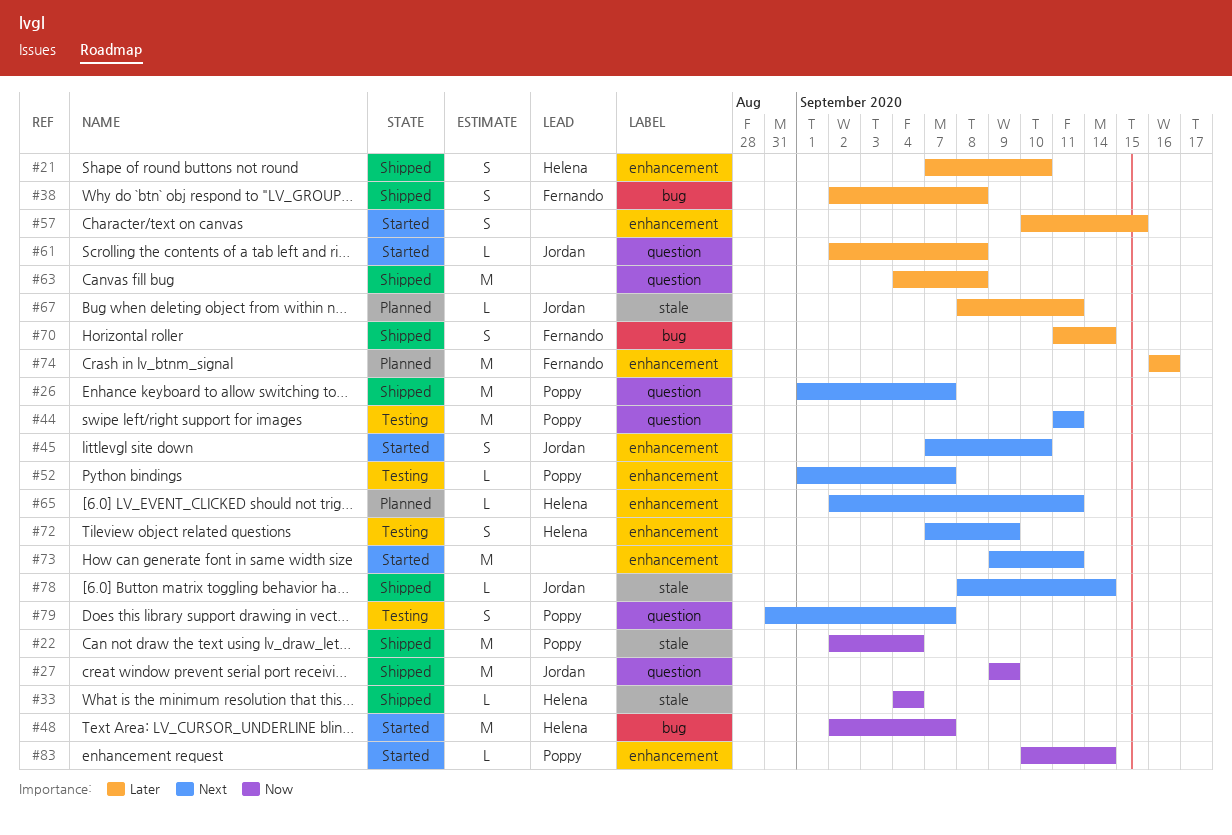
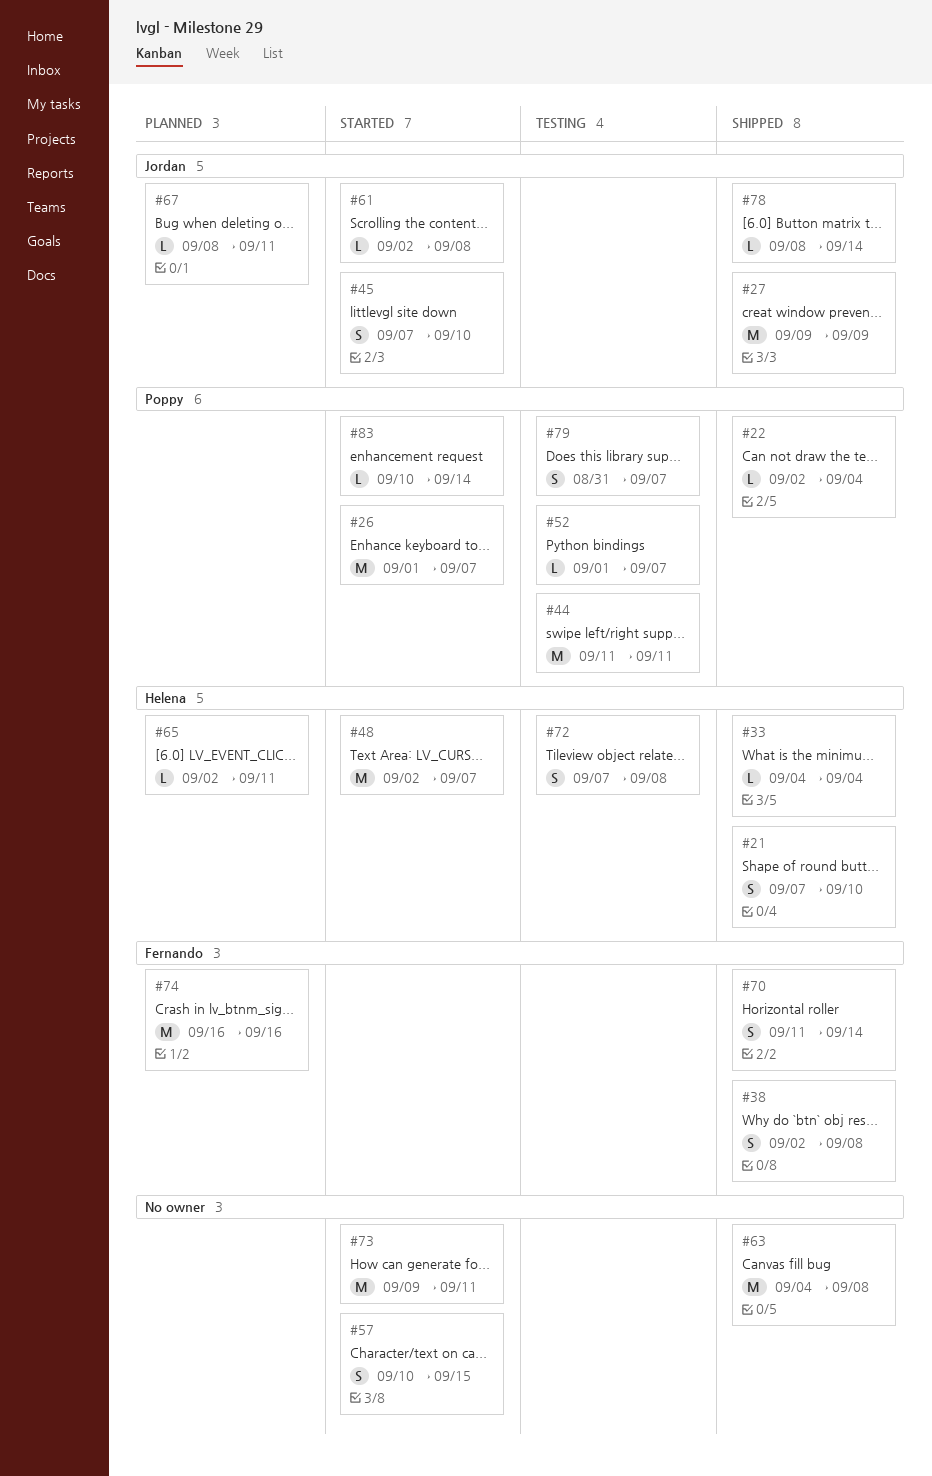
#22, estimate: M -> L
#26, status: Shipped -> Started
#72, due: Sep 9 -> Sep 8

